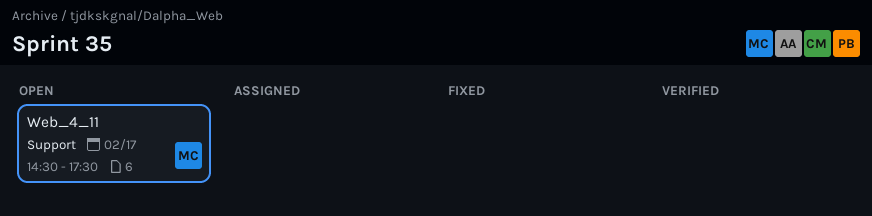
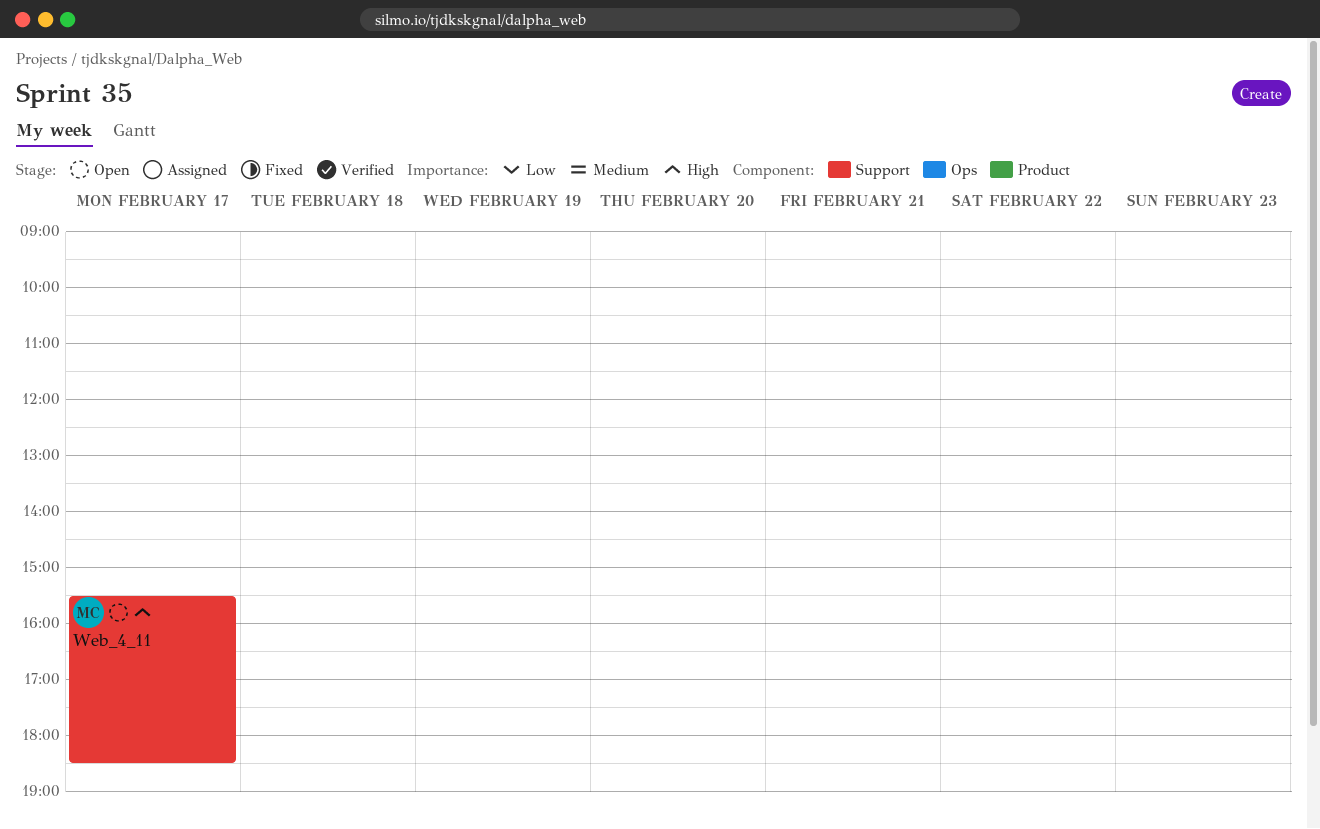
Web_4_11, begins: 14:30 -> 15:30
Web_4_11, ends: 17:30 -> 18:30

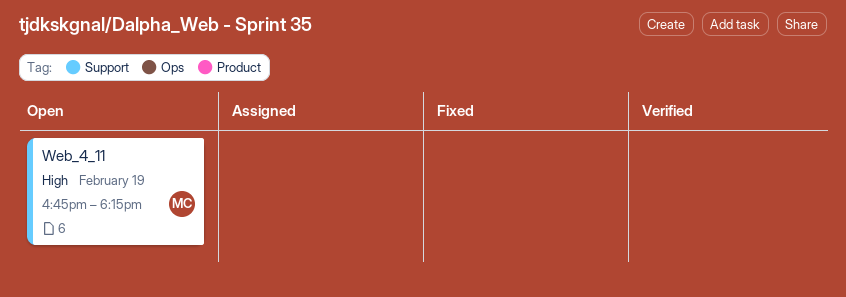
Web_4_11, day: Feb 17 -> Feb 19
Web_4_11, begins: 15:30 -> 16:45
Web_4_11, ends: 18:30 -> 18:15

